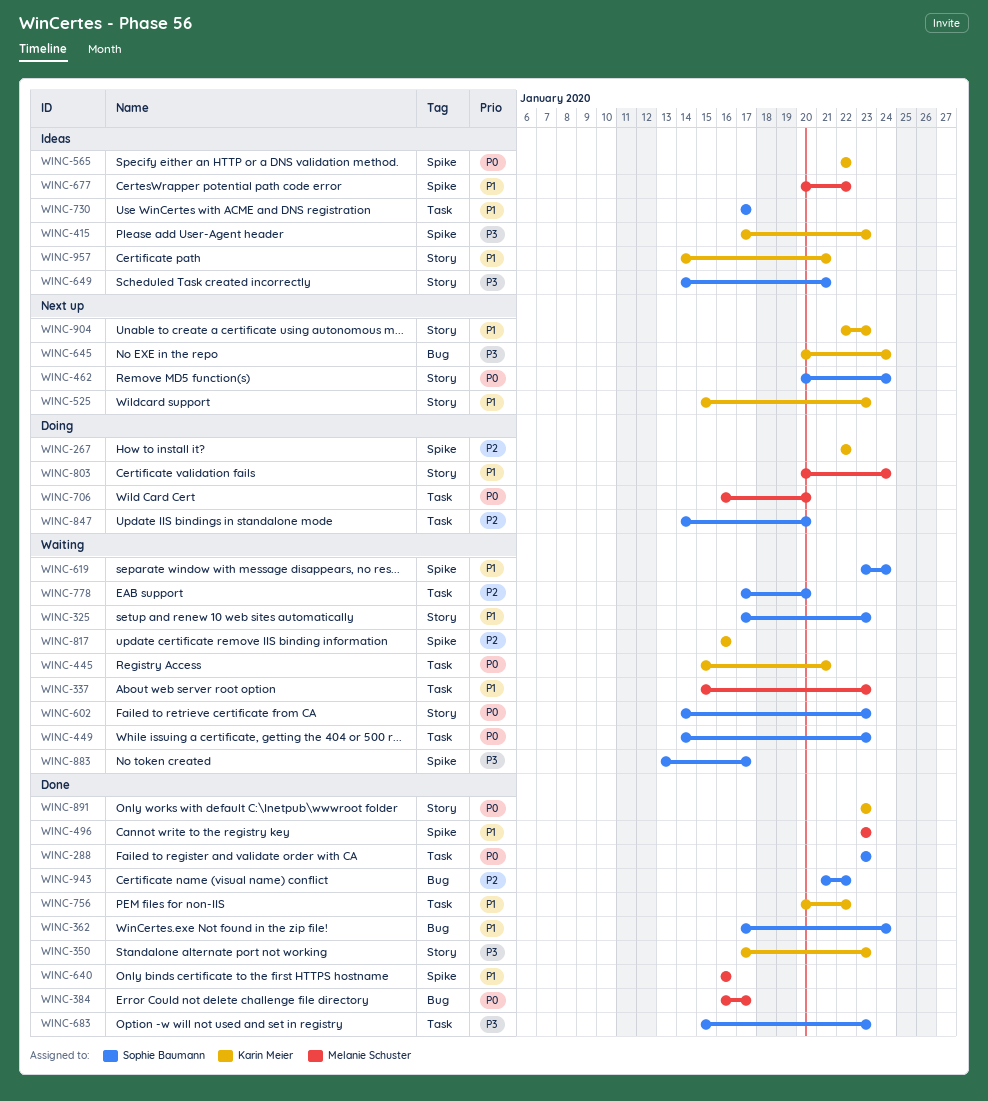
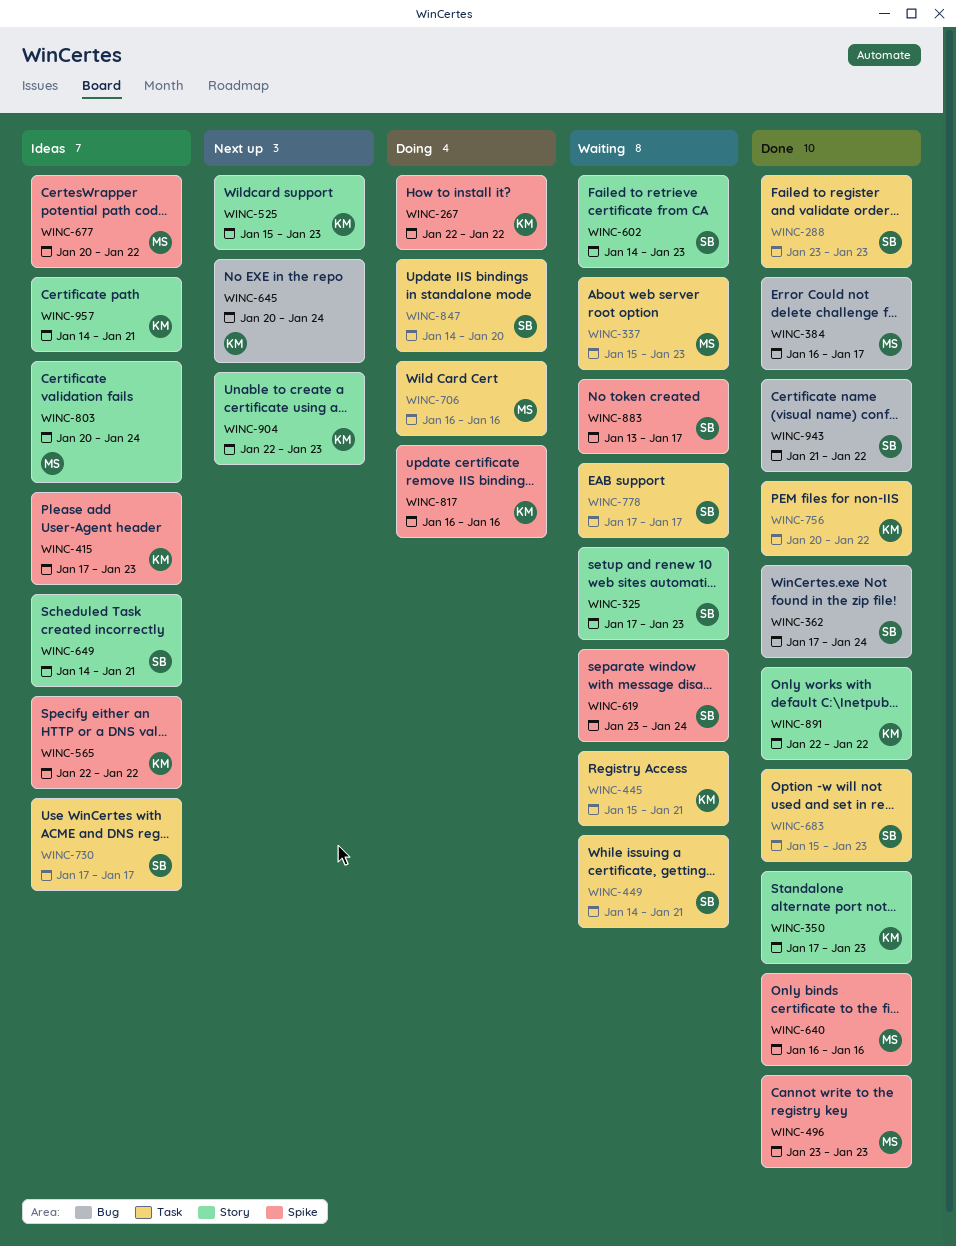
WINC-449, due: Jan 23 -> Jan 21
WINC-462: present -> none
WINC-706, due: Jan 20 -> Jan 16
WINC-778, due: Jan 20 -> Jan 17
WINC-803, status: Doing -> Ideas
WINC-817, status: Waiting -> Doing
WINC-891, start: Jan 23 -> Jan 22
WINC-891, due: Jan 23 -> Jan 22

